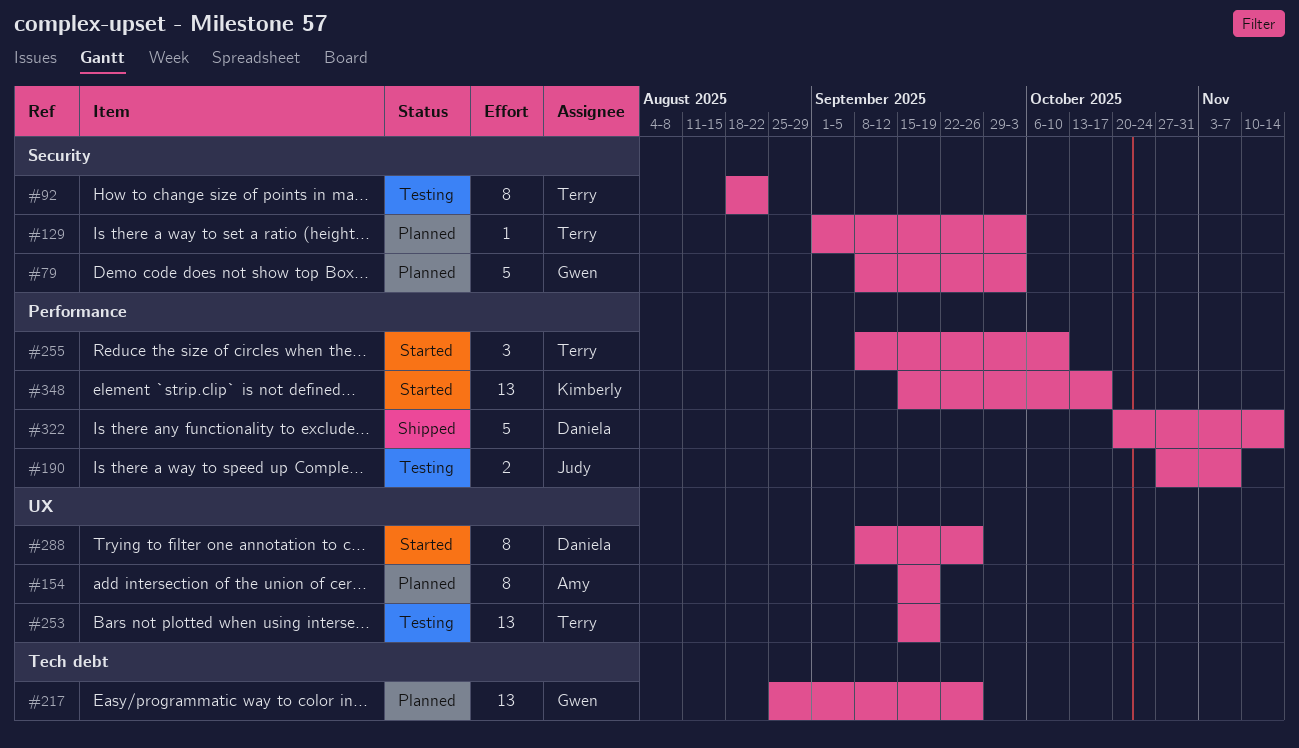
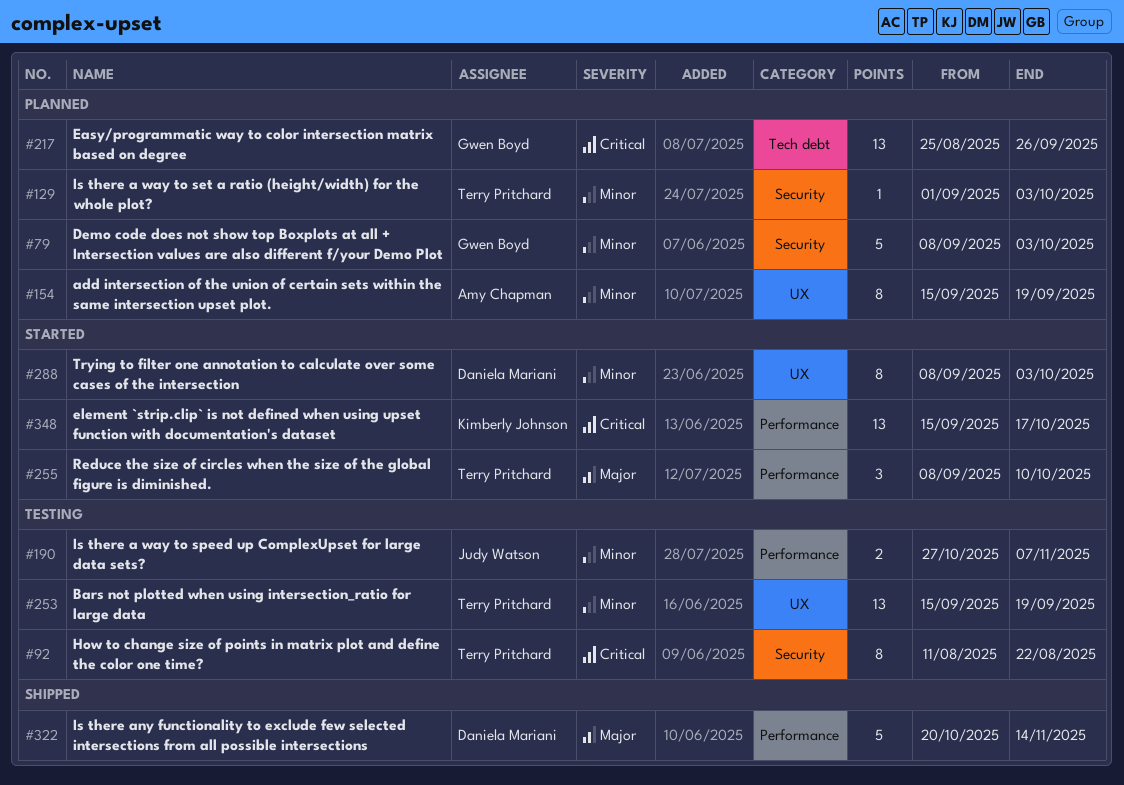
#92, start: Aug 18 -> Aug 11
#288, due: Sep 26 -> Oct 3

